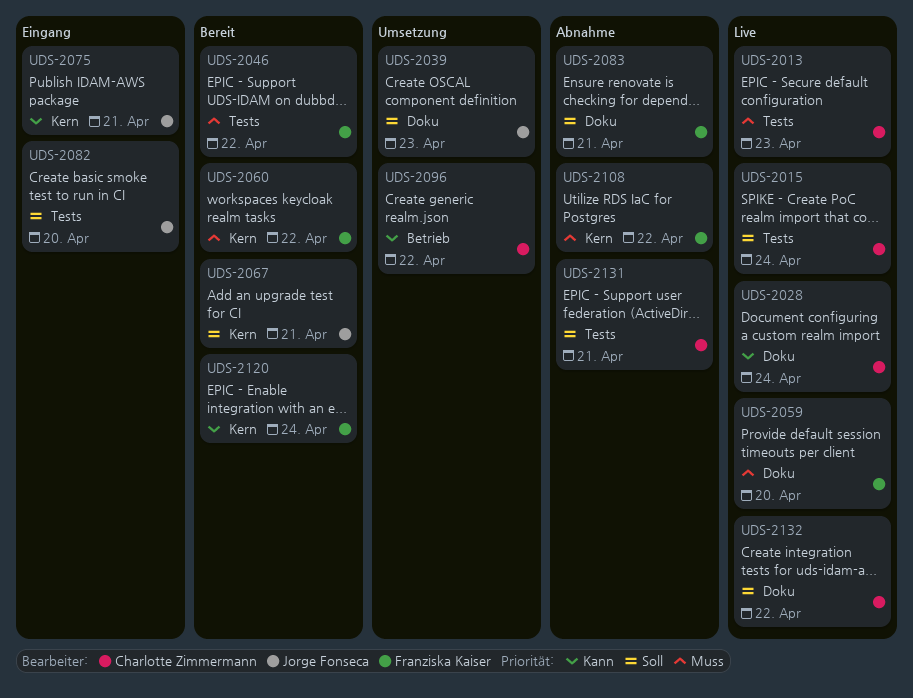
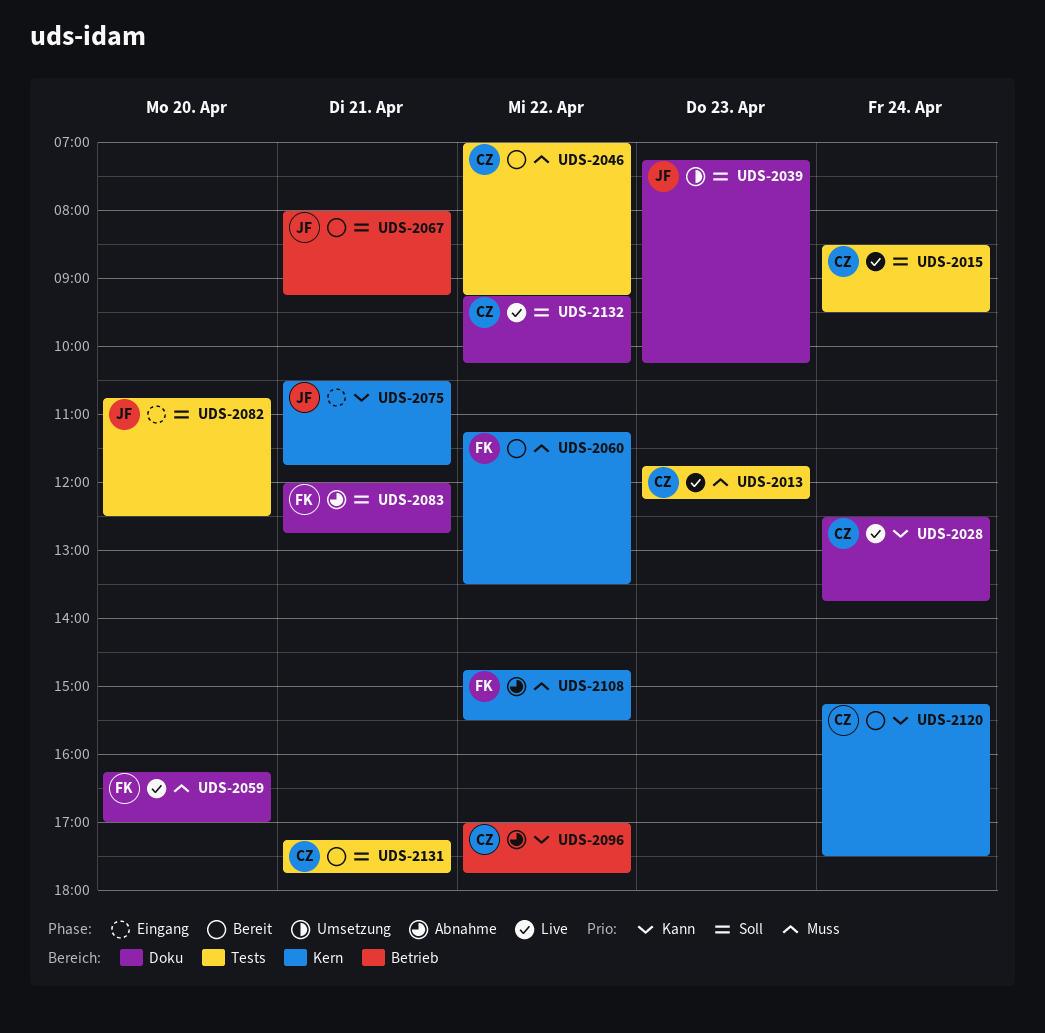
UDS-2046, owner: Franziska Kaiser -> Charlotte Zimmermann
UDS-2067, label: Kern -> Betrieb
UDS-2096, status: Umsetzung -> Abnahme
UDS-2120, owner: Franziska Kaiser -> Charlotte Zimmermann
UDS-2131, status: Abnahme -> Bereit

